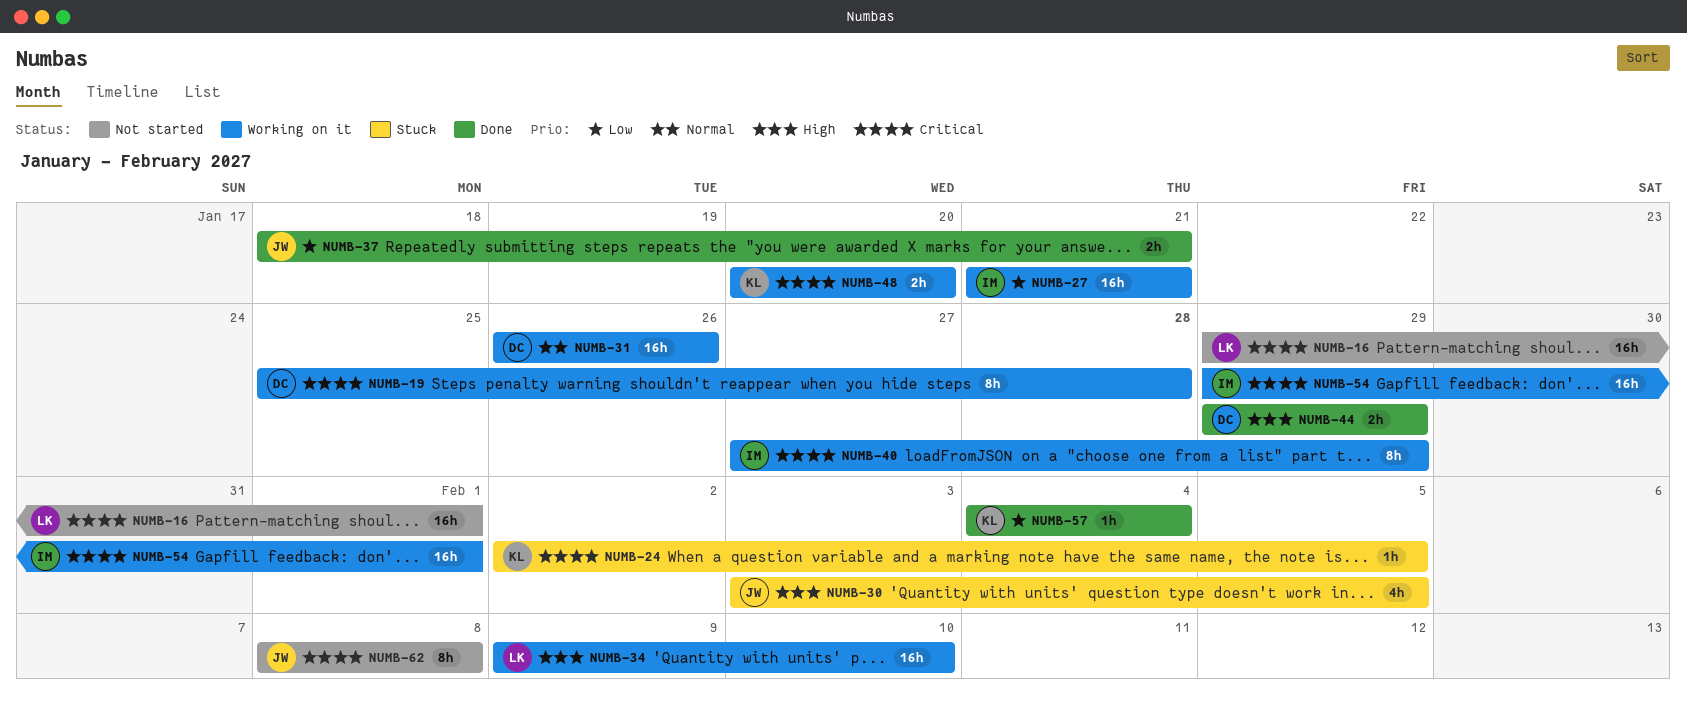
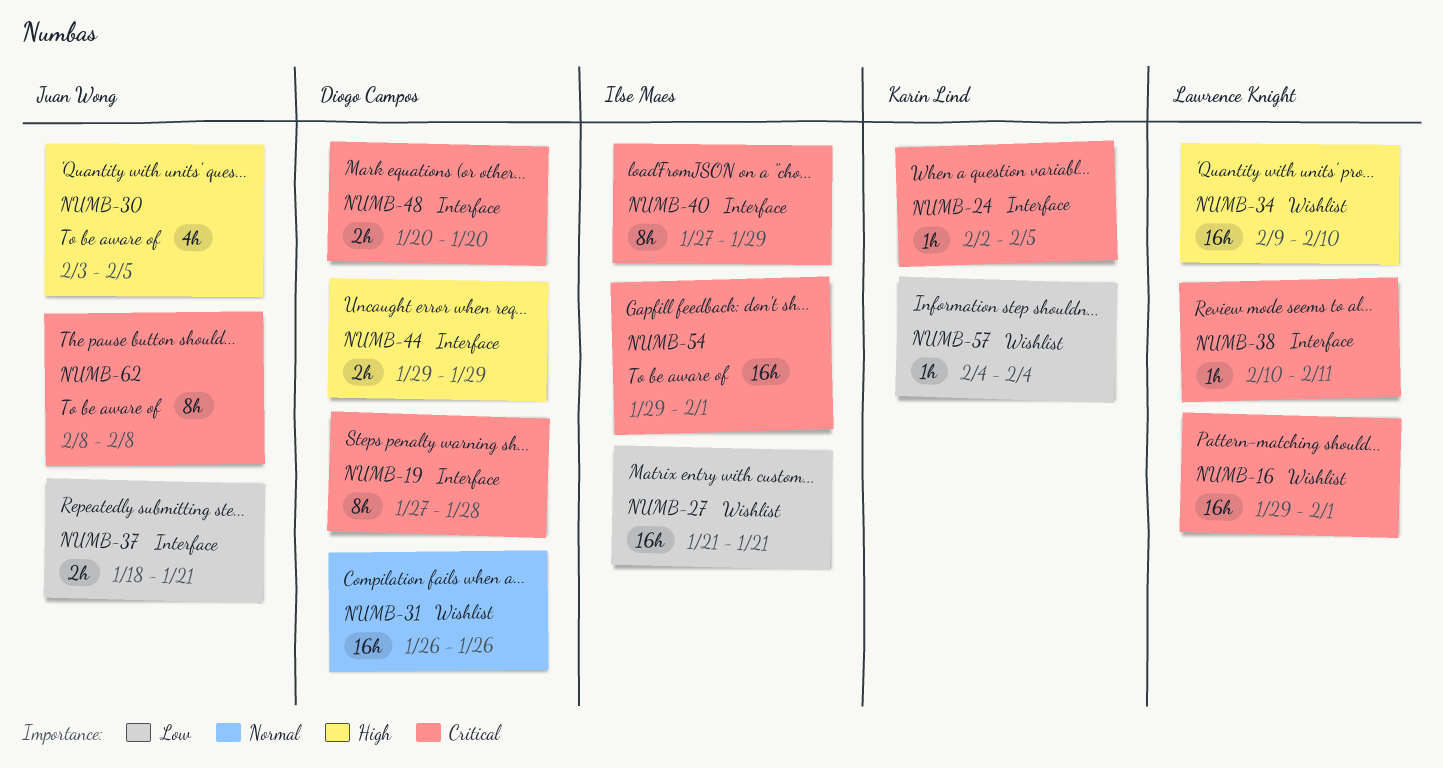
NUMB-19, start: Jan 25 -> Jan 27
NUMB-38: none -> present
NUMB-48, owner: Karin Lind -> Diogo Campos

